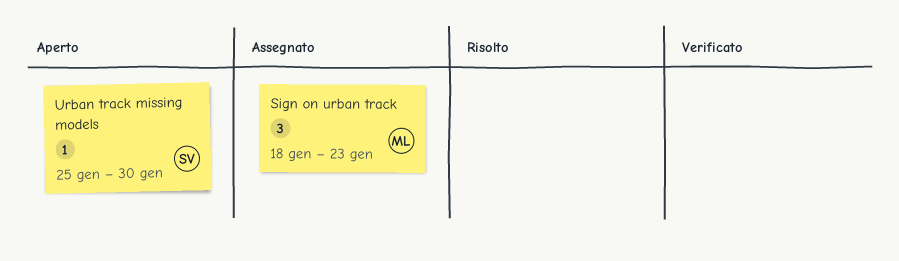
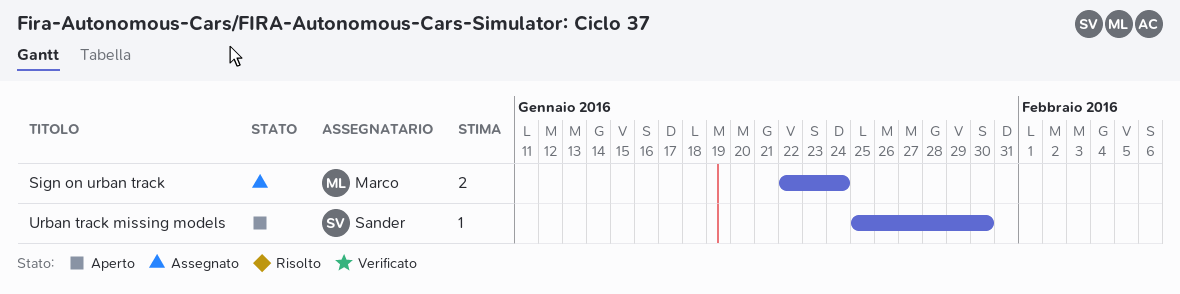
Sign on urban track, estimate: 3 -> 2
Sign on urban track, start: Jan 18 -> Jan 22
Sign on urban track, due: Jan 23 -> Jan 24

